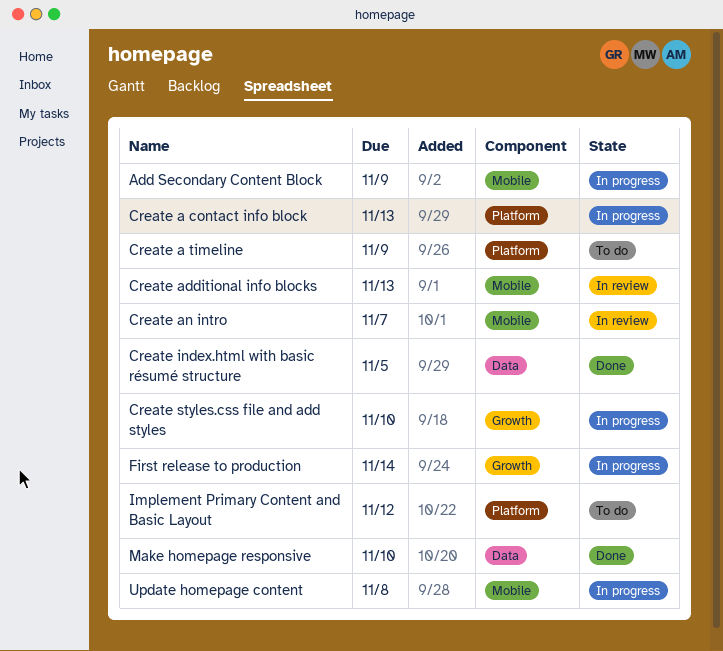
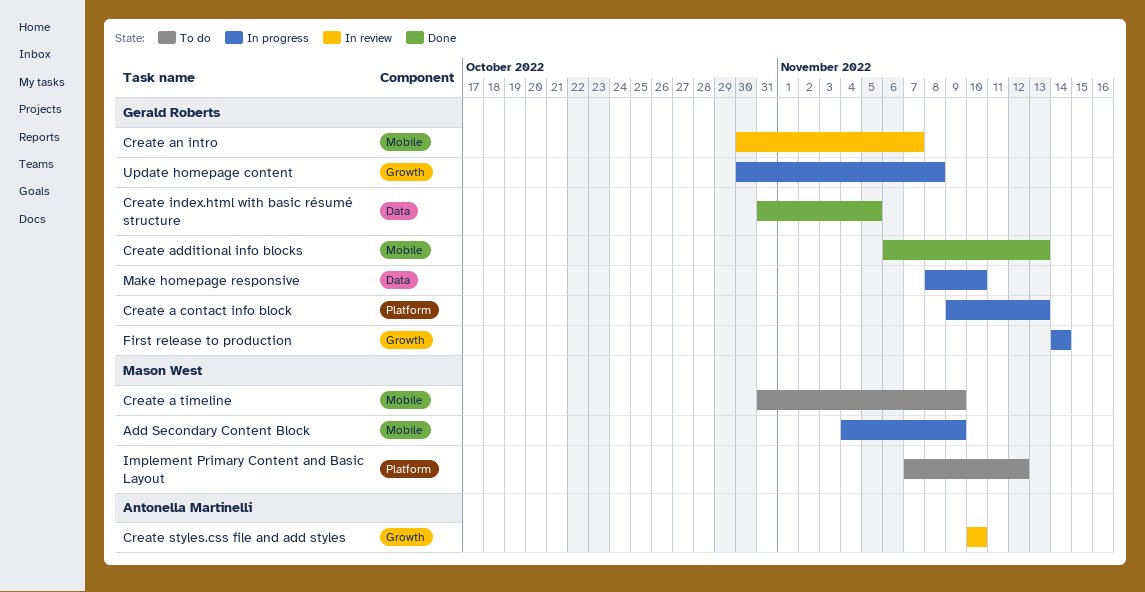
Create a timeline, label: Platform -> Mobile
Create additional info blocks, status: In review -> Done
Create styles.css file and add styles, status: In progress -> In review
Make homepage responsive, status: Done -> In progress
Update homepage content, label: Mobile -> Growth

